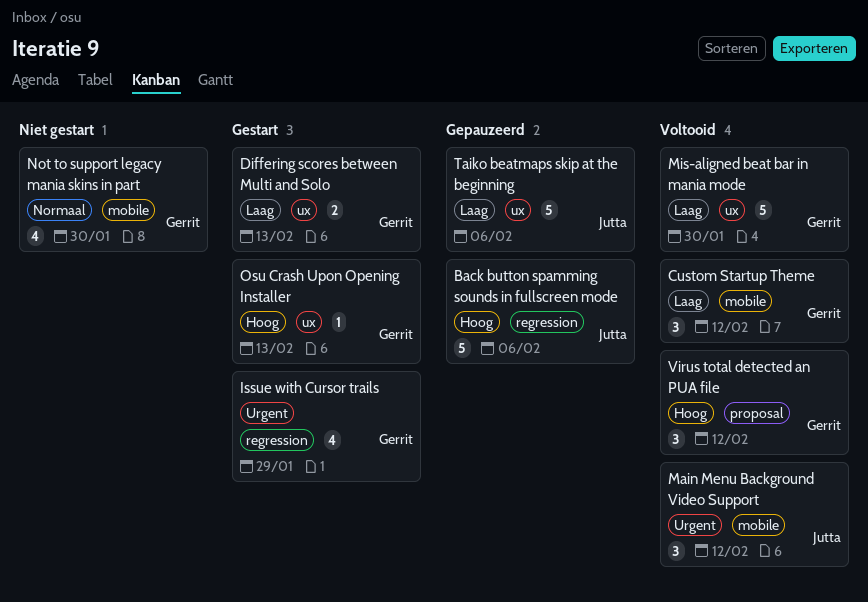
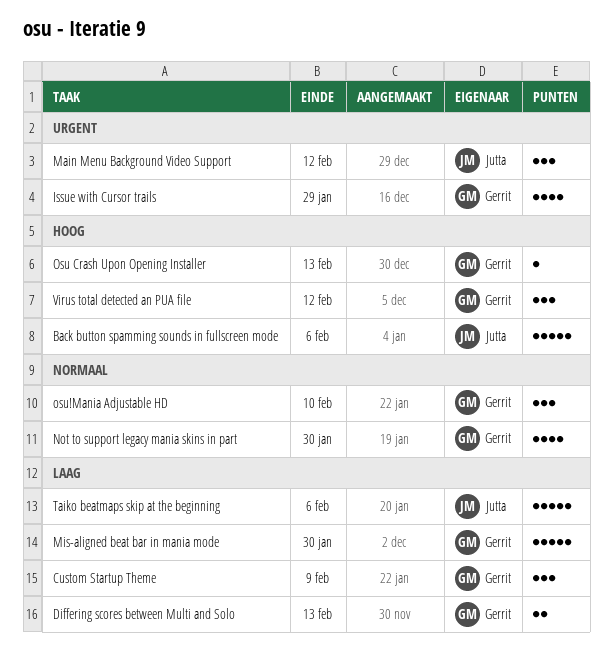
Custom Startup Theme, due: Feb 12 -> Feb 9
osu!Mania Adjustable HD: none -> present

